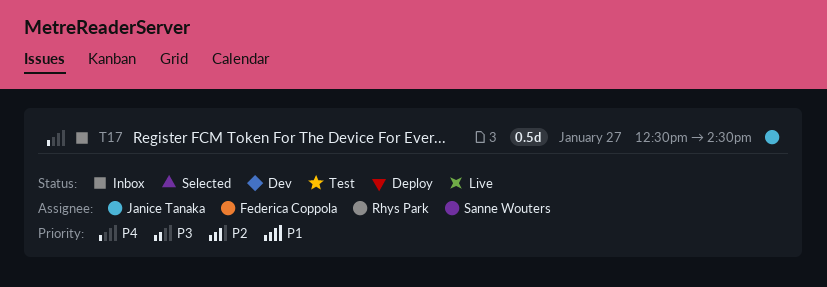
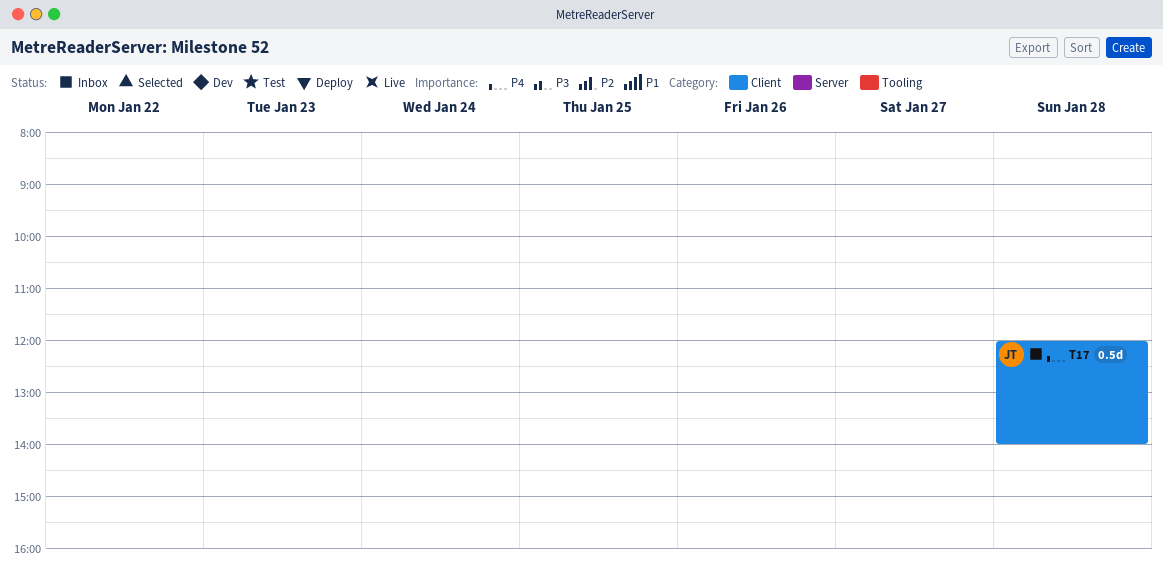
T17, day: Jan 27 -> Jan 28
T17, begins: 12:30 -> 12:00
T17, ends: 14:30 -> 14:00

